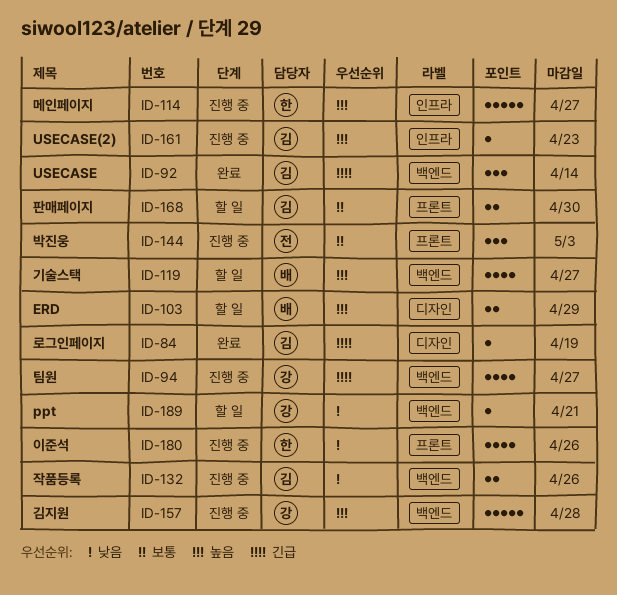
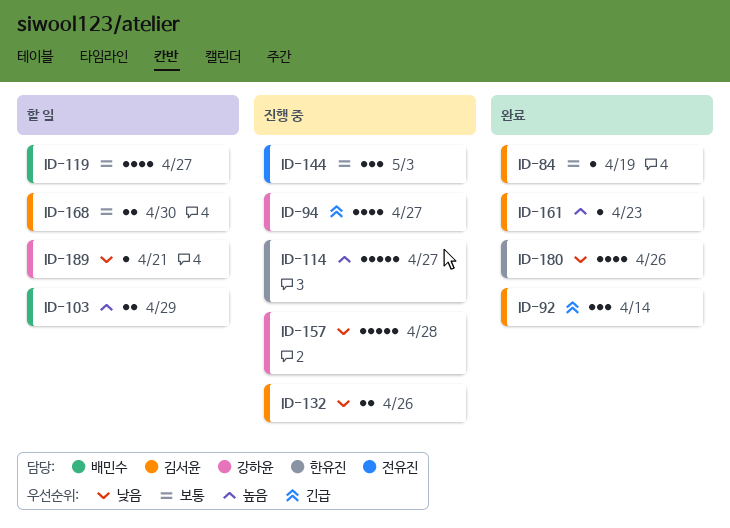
ID-84, priority: 긴급 -> 보통
ID-119, priority: 높음 -> 보통
ID-157, priority: 높음 -> 낮음
ID-161, status: 진행 중 -> 완료
ID-180, status: 진행 중 -> 완료

